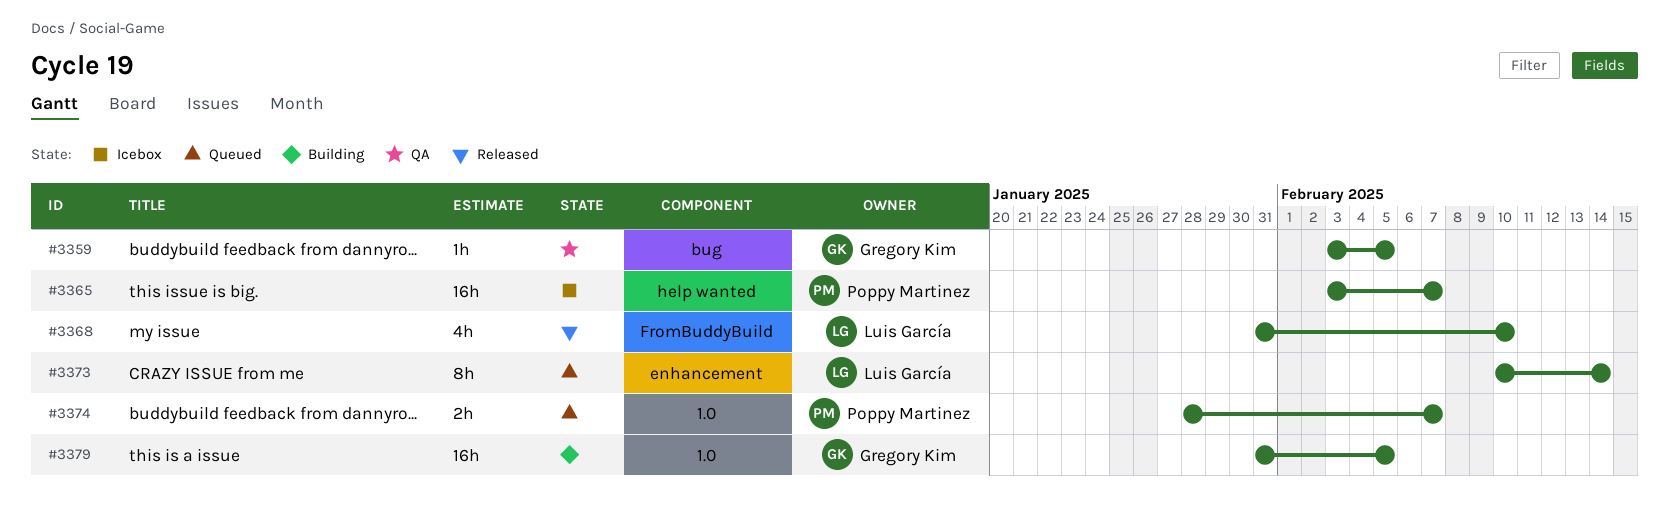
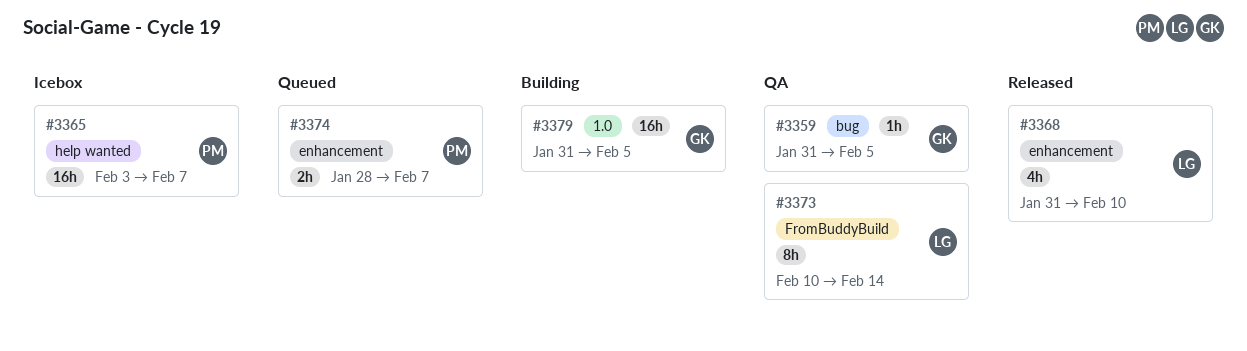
#3359, start: Feb 3 -> Jan 31
#3368, label: FromBuddyBuild -> enhancement
#3373, status: Queued -> QA
#3373, label: enhancement -> FromBuddyBuild
#3374, label: 1.0 -> enhancement

